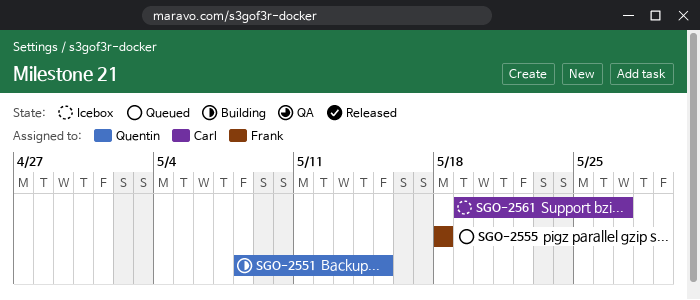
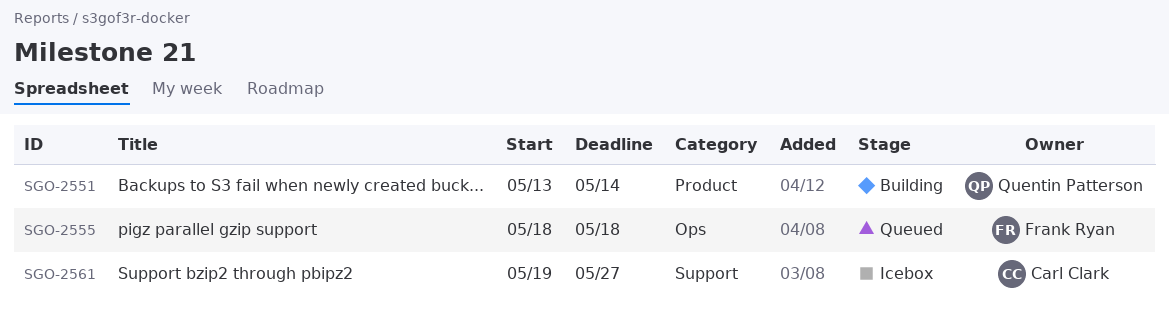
SGO-2551, start: May 8 -> May 13
SGO-2551, due: May 15 -> May 14

